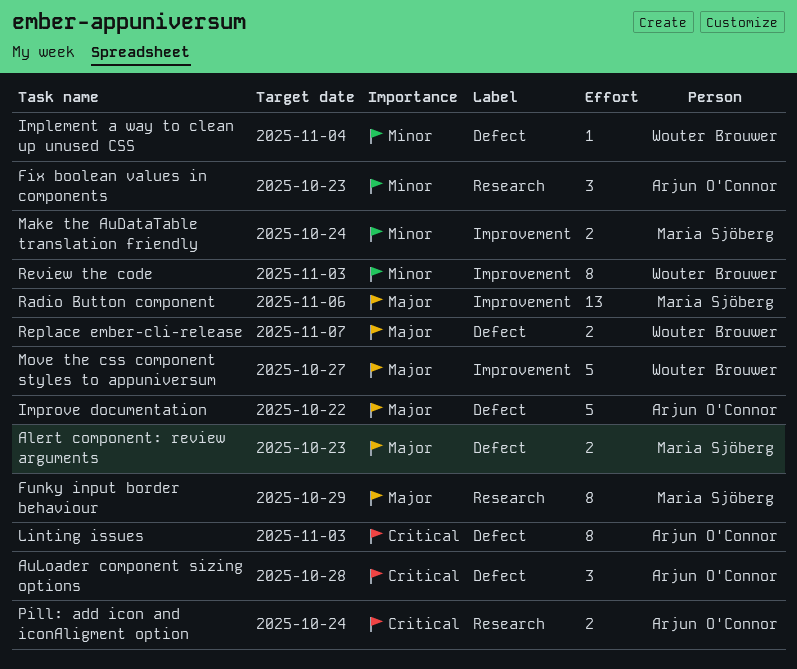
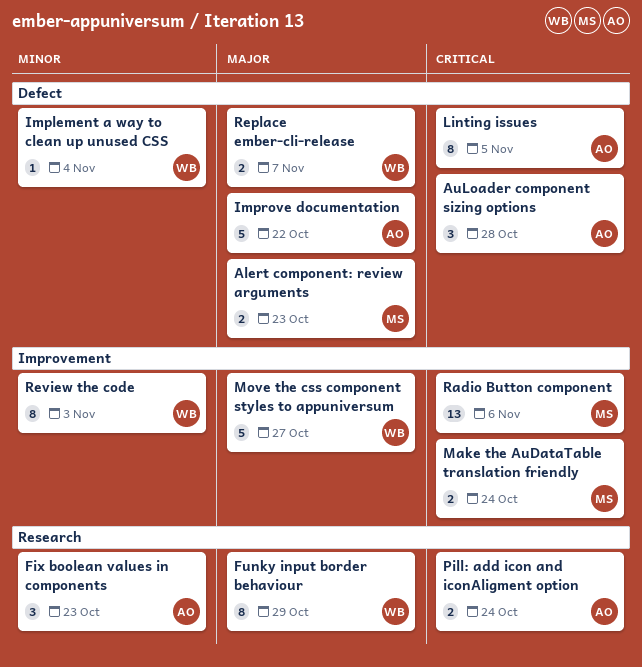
Funky input border behaviour, owner: Maria Sjöberg -> Wouter Brouwer
Linting issues, due: Nov 3 -> Nov 5
Make the AuDataTable translation friendly, priority: Minor -> Critical
Radio Button component, priority: Major -> Critical

